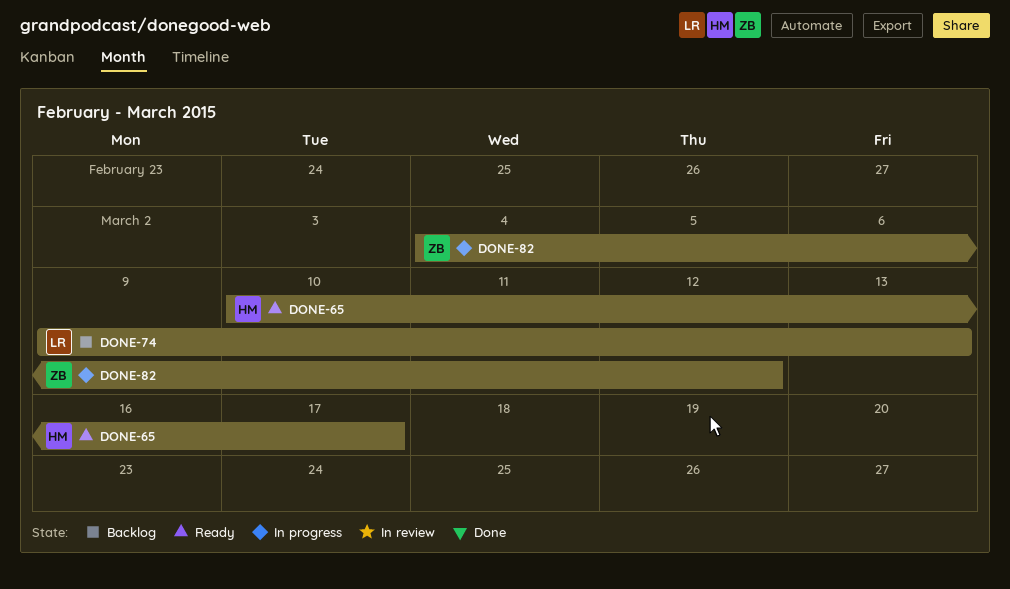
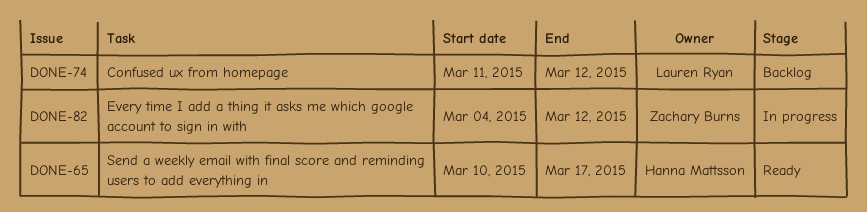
DONE-74, start: Mar 9 -> Mar 11
DONE-74, due: Mar 13 -> Mar 12

